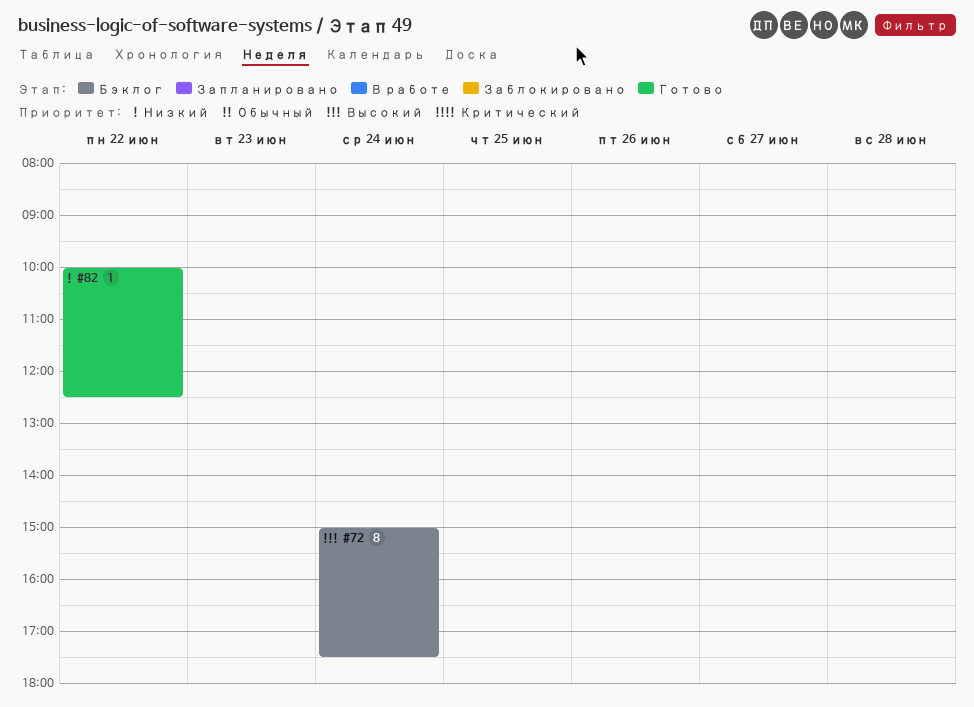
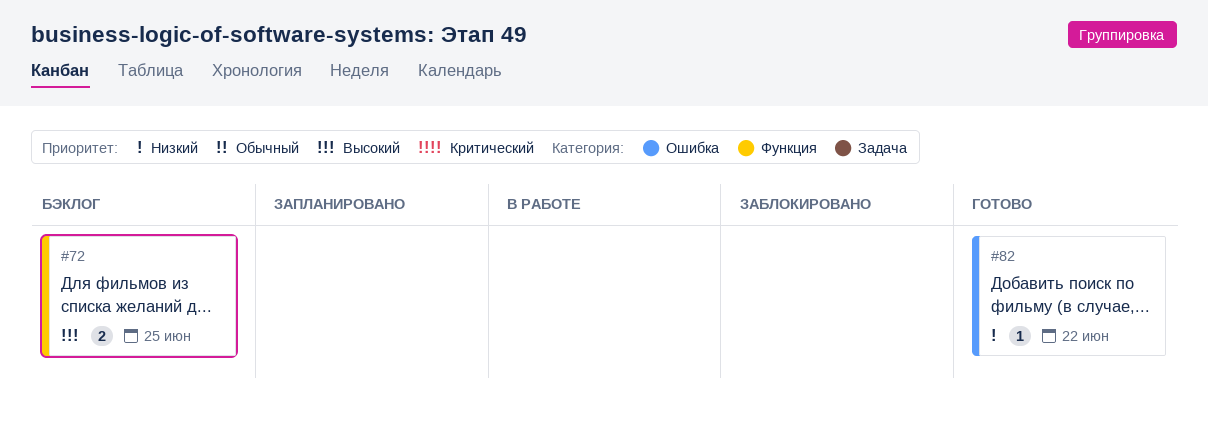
#72, estimate: 8 -> 2
#72, day: Jun 24 -> Jun 25

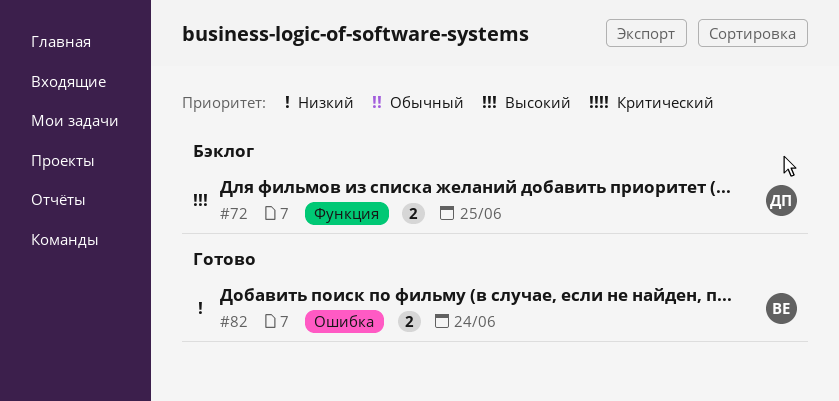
#82, estimate: 1 -> 2
#82, day: Jun 22 -> Jun 24

